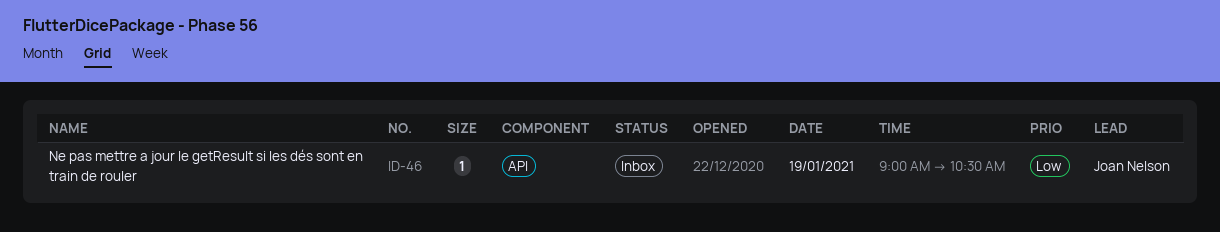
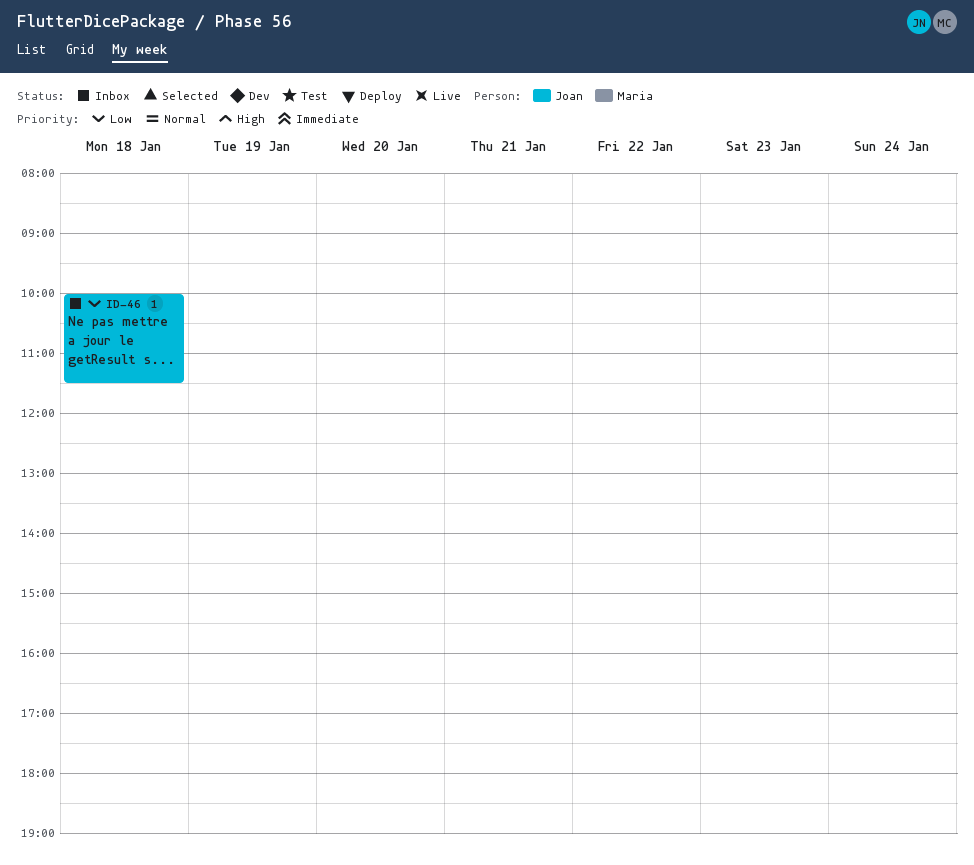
ID-46, day: Jan 19 -> Jan 18
ID-46, begins: 09:00 -> 10:00
ID-46, ends: 10:30 -> 11:30

